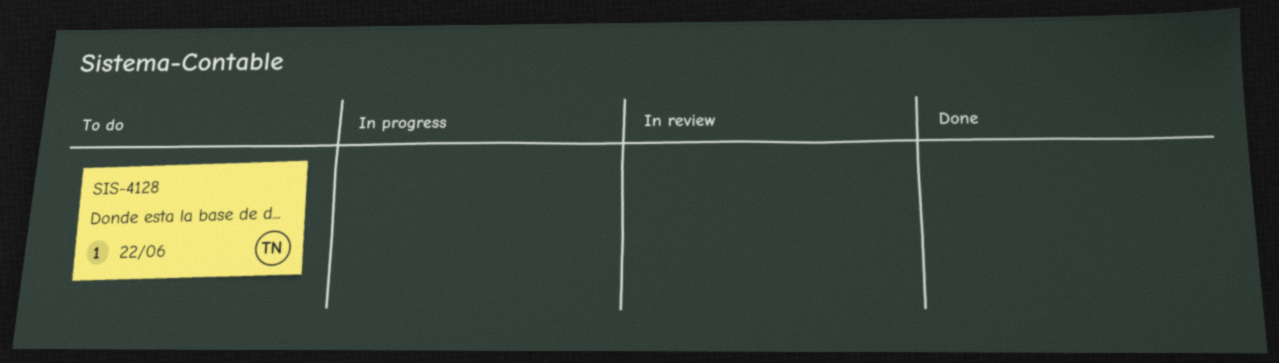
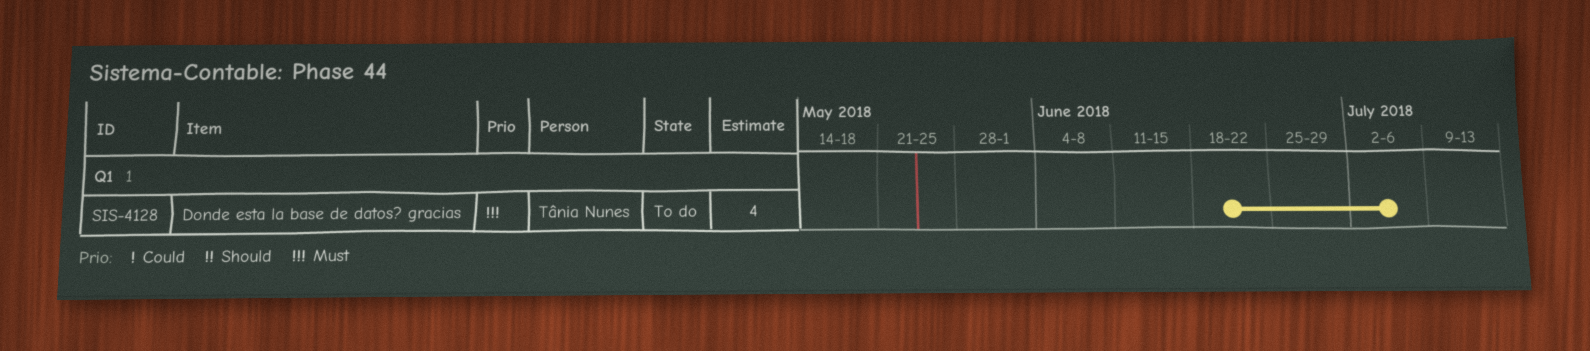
SIS-4128, estimate: 1 -> 4
SIS-4128, due: Jun 22 -> Jul 6

